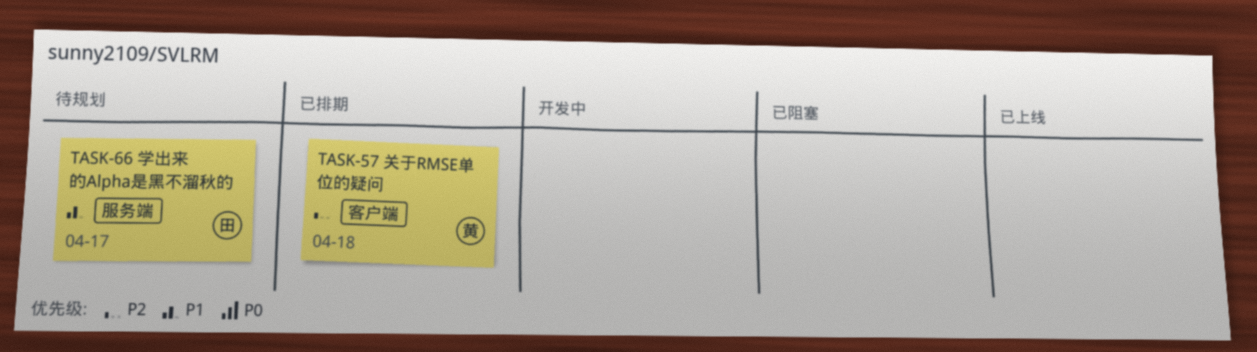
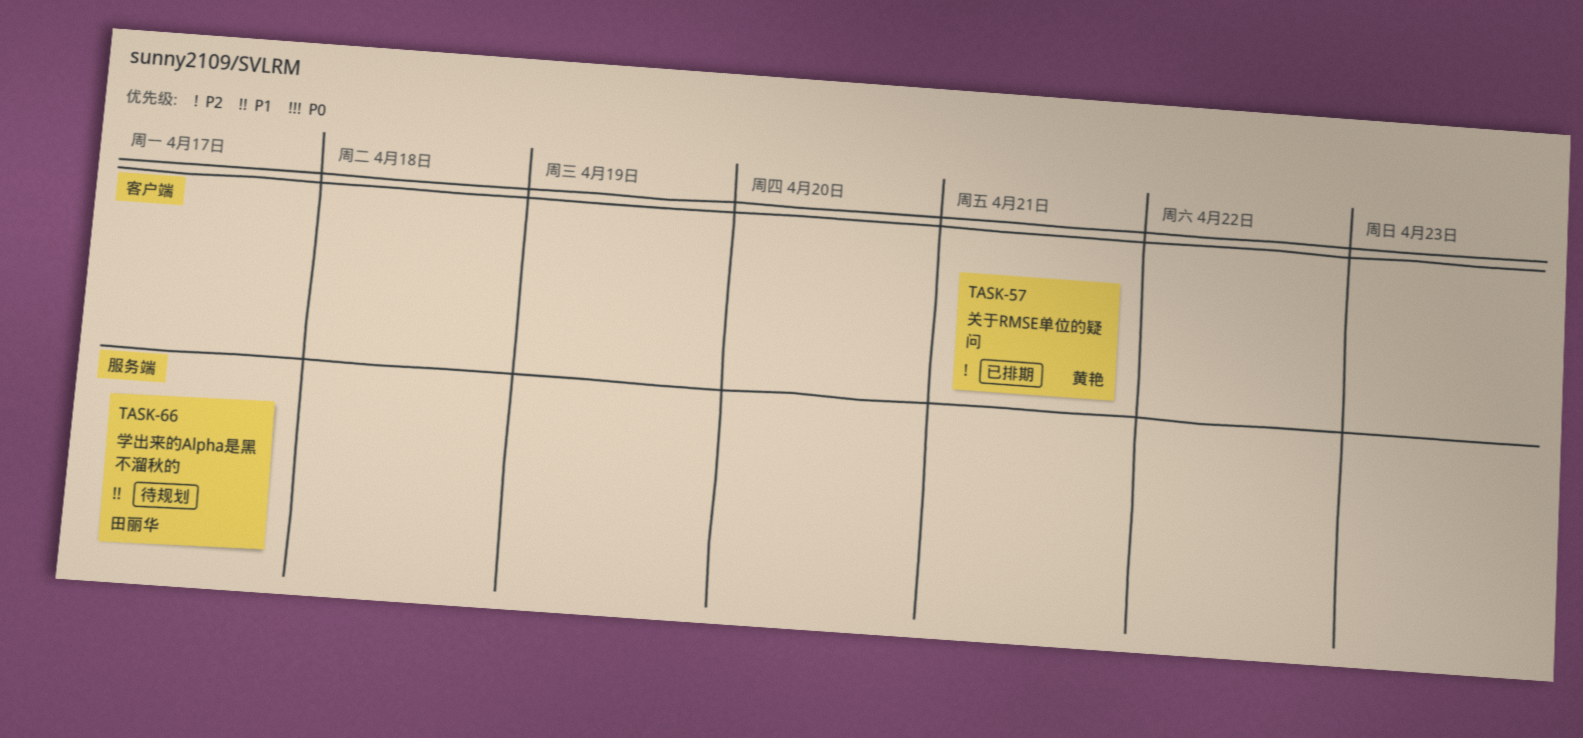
TASK-57, due: Apr 18 -> Apr 21

